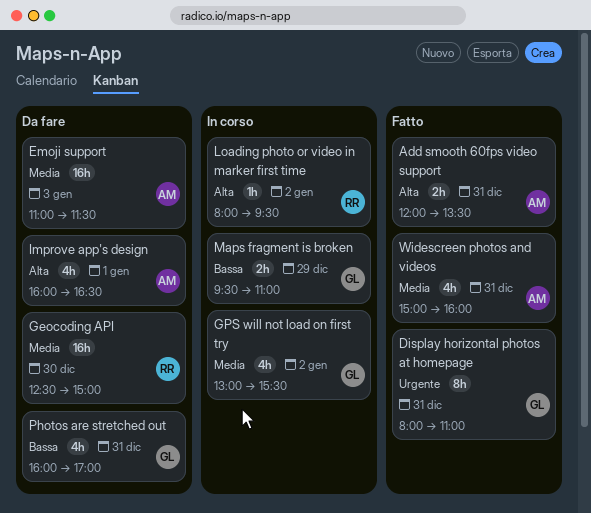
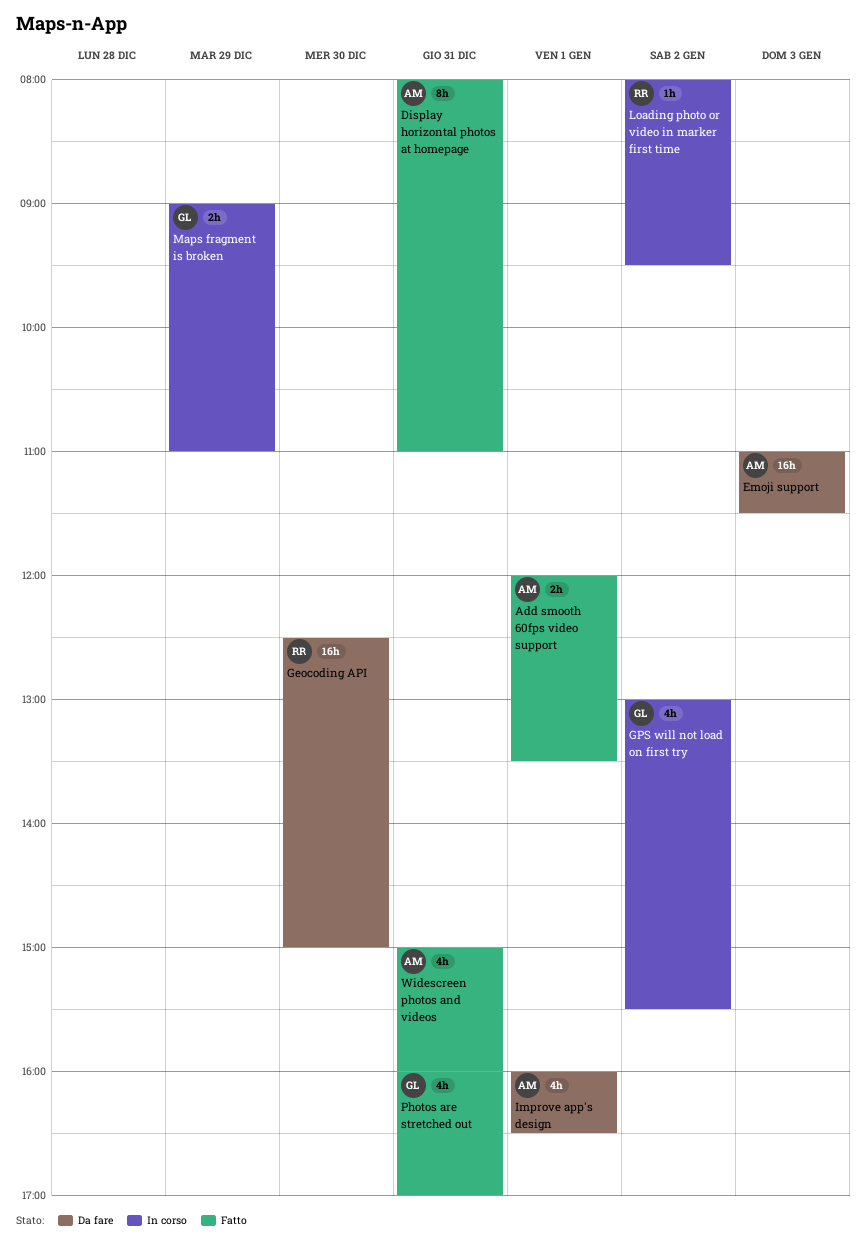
Add smooth 60fps video support, day: Dec 31 -> Jan 1
Display horizontal photos at homepage, owner: GL -> AM
Maps fragment is broken, begins: 09:30 -> 09:00
Photos are stretched out, status: Da fare -> Fatto

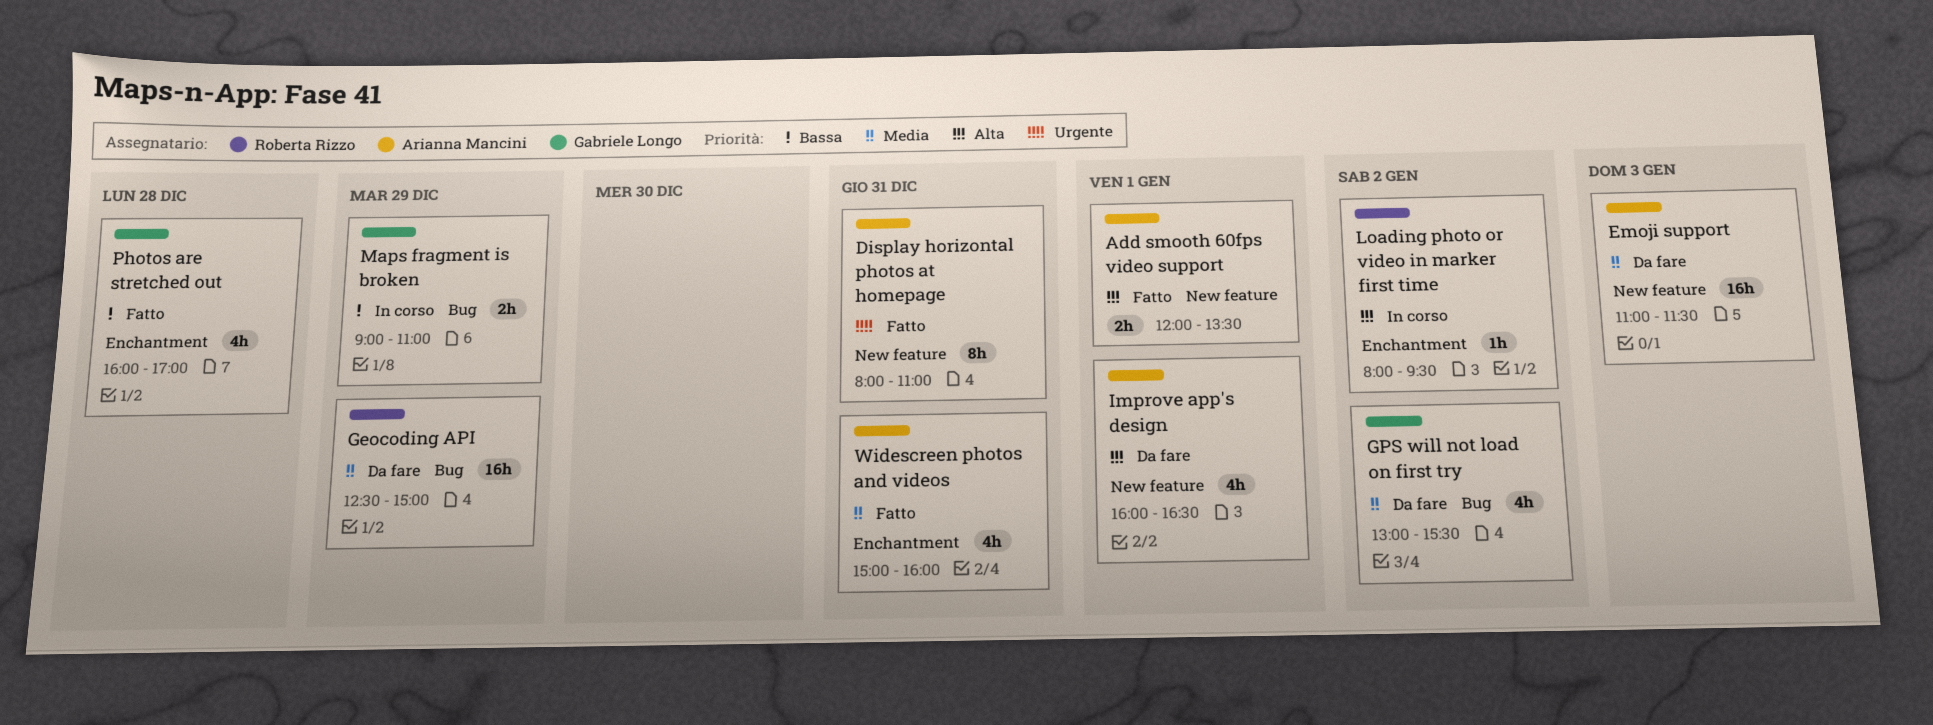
Geocoding API, day: Dec 30 -> Dec 29
GPS will not load on first try, status: In corso -> Da fare
Photos are stretched out, day: Dec 31 -> Dec 28

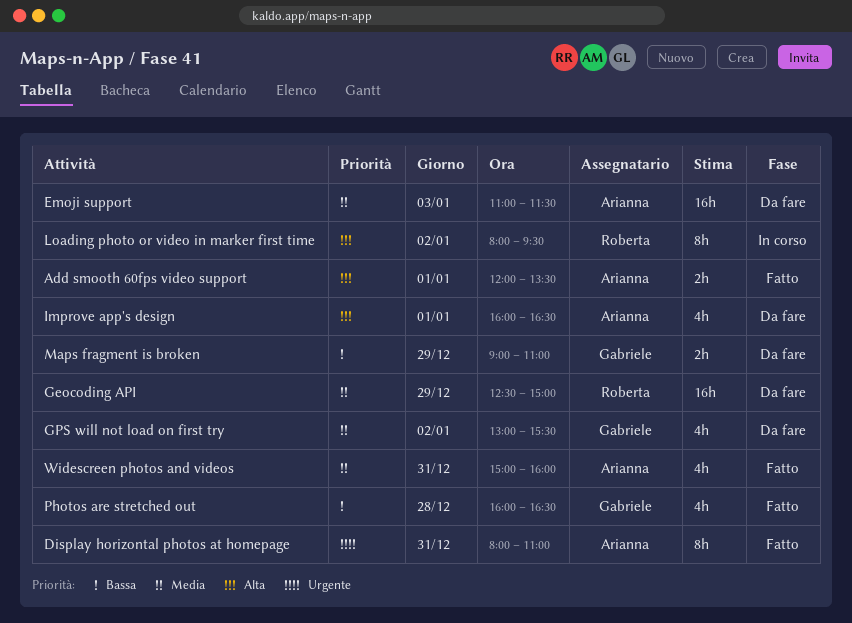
Loading photo or video in marker first time, estimate: 1h -> 8h
Maps fragment is broken, status: In corso -> Da fare
Photos are stretched out, ends: 17:00 -> 16:30

